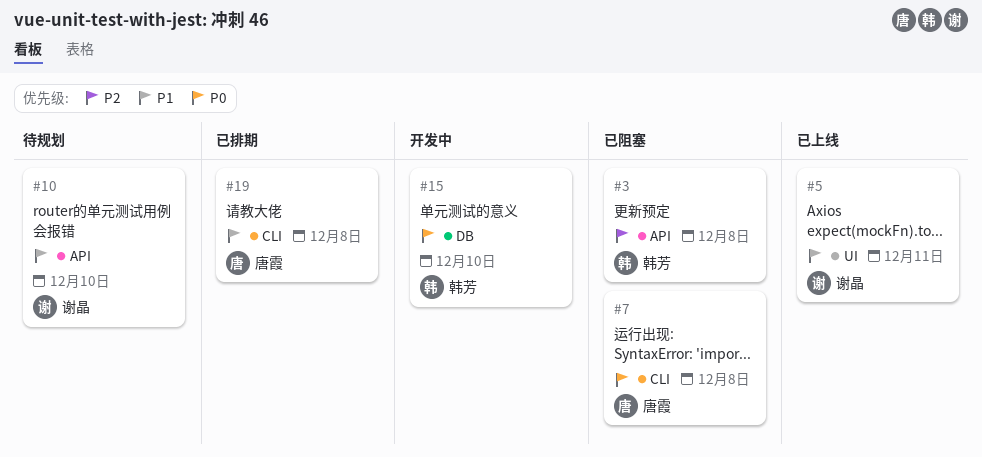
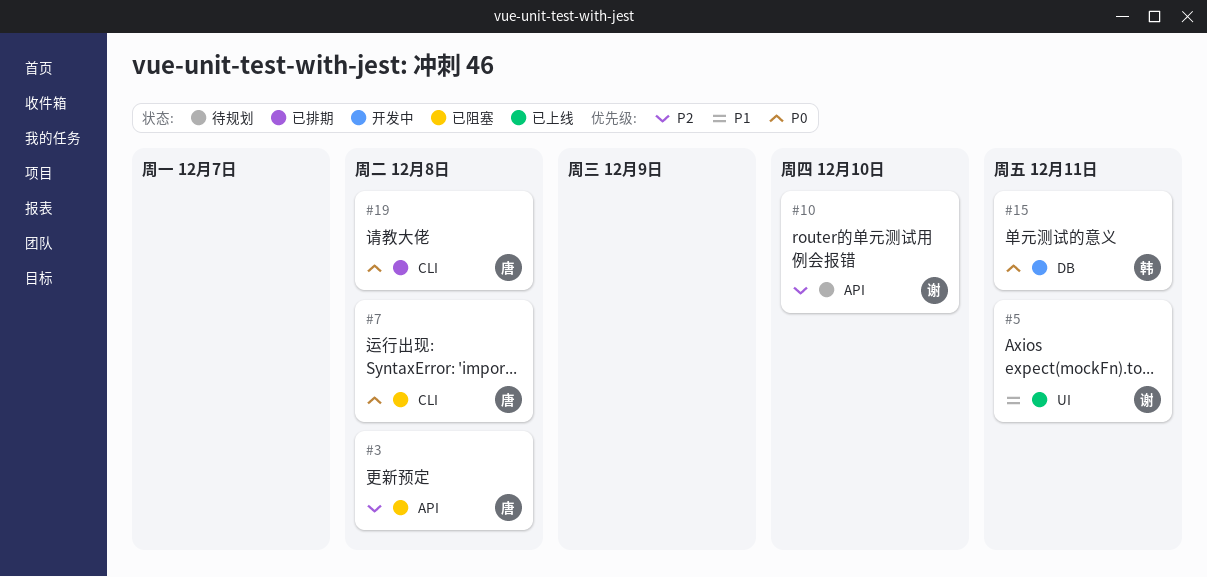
#3, owner: 韩芳 -> 唐霞
#10, priority: P1 -> P2
#15, due: Dec 10 -> Dec 11
#19, priority: P1 -> P0

